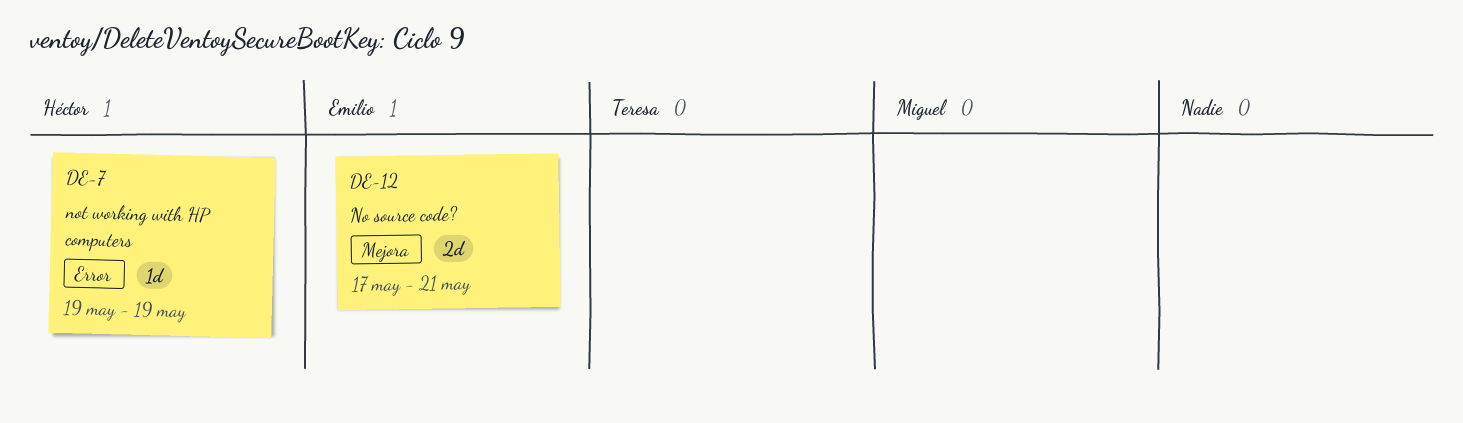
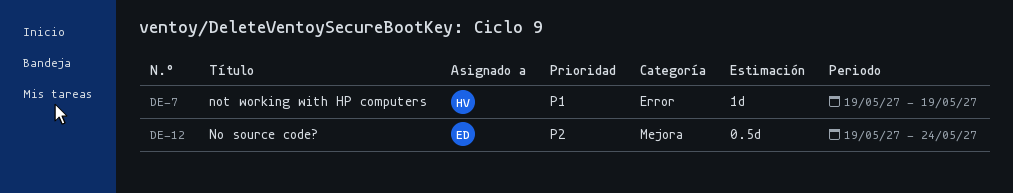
DE-12, estimate: 2d -> 0.5d
DE-12, start: May 17 -> May 19
DE-12, due: May 21 -> May 24

